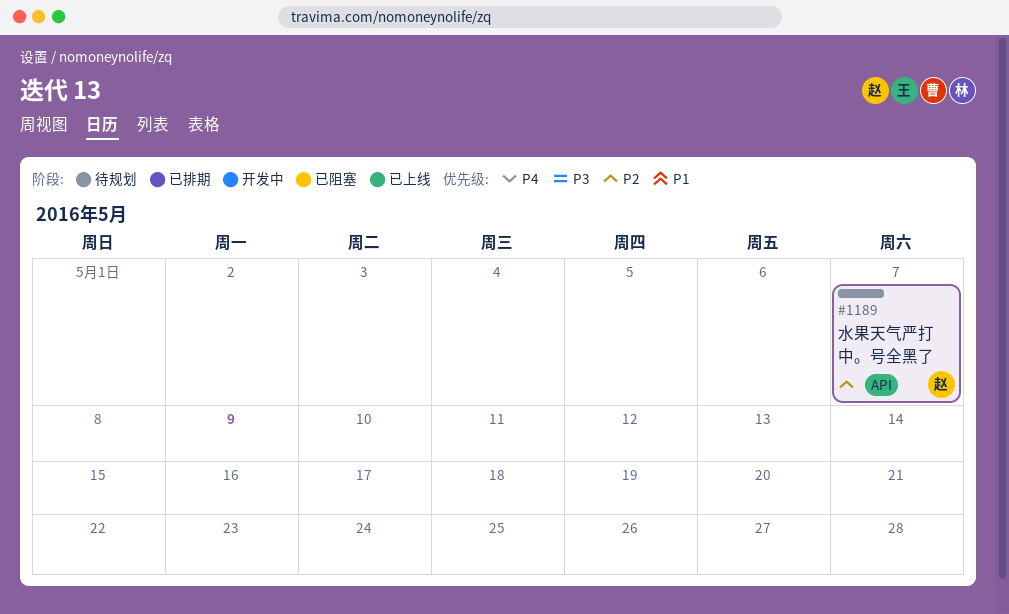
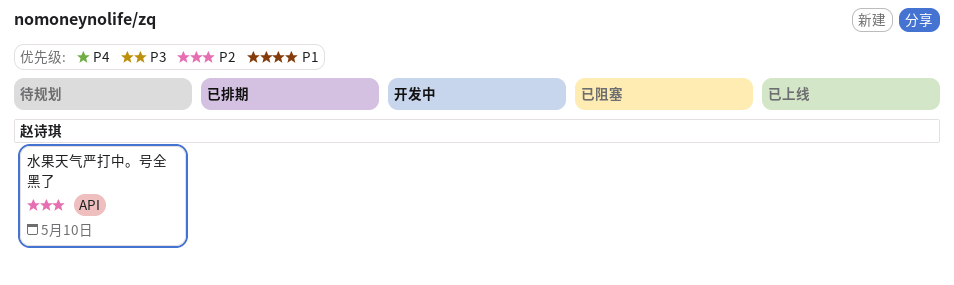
水果天气严打中。号全黑了, due: May 7 -> May 10

